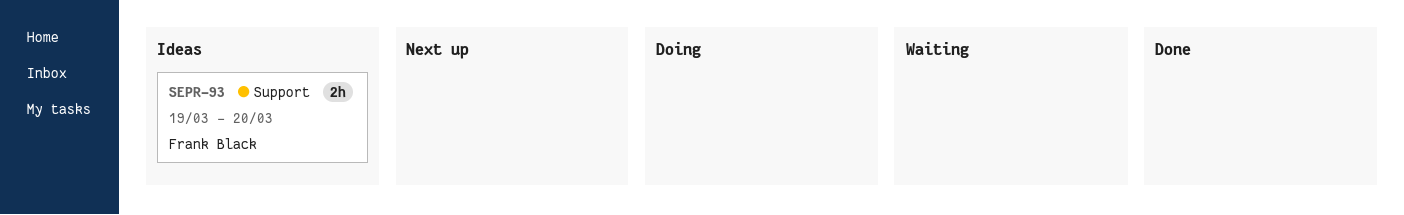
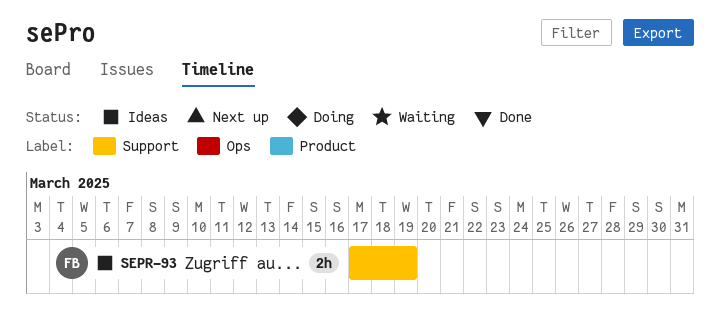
SEPR-93, start: Mar 19 -> Mar 17
SEPR-93, due: Mar 20 -> Mar 19

